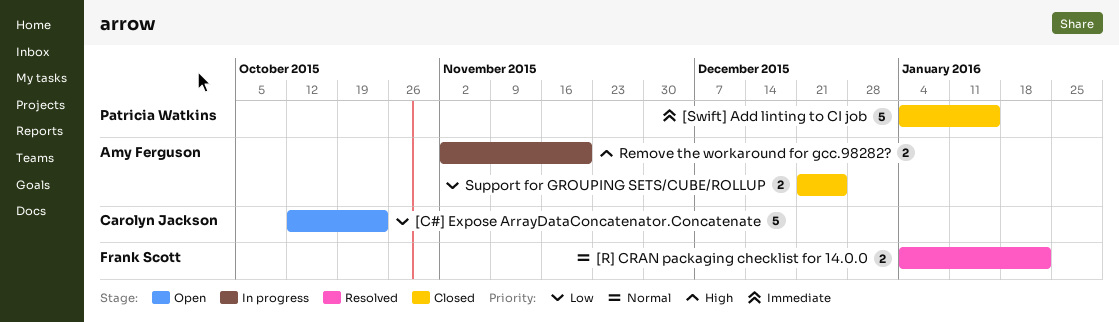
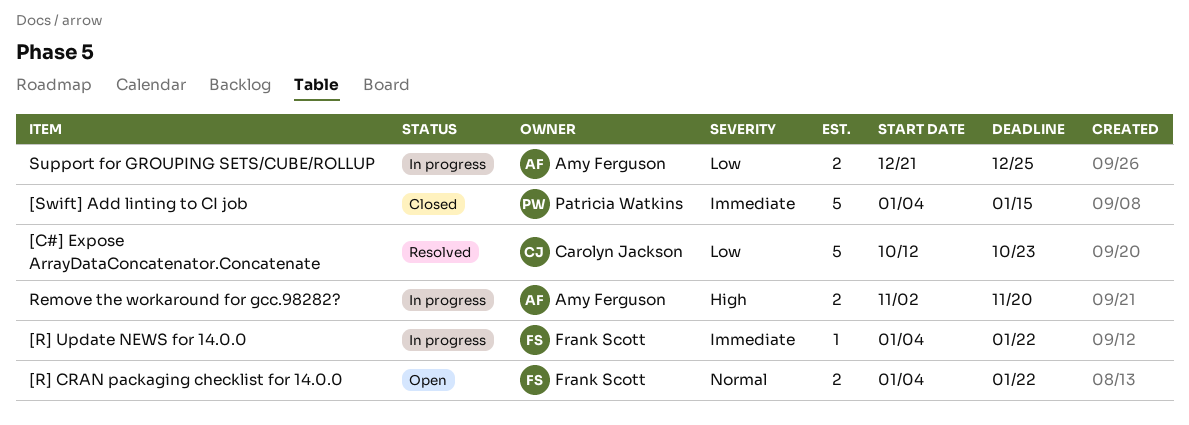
[C#] Expose ArrayDataConcatenator.Concatenate, status: Open -> Resolved
[R] CRAN packaging checklist for 14.0.0, status: Resolved -> Open
[R] Update NEWS for 14.0.0: none -> present
Support for GROUPING SETS/CUBE/ROLLUP, status: Closed -> In progress

